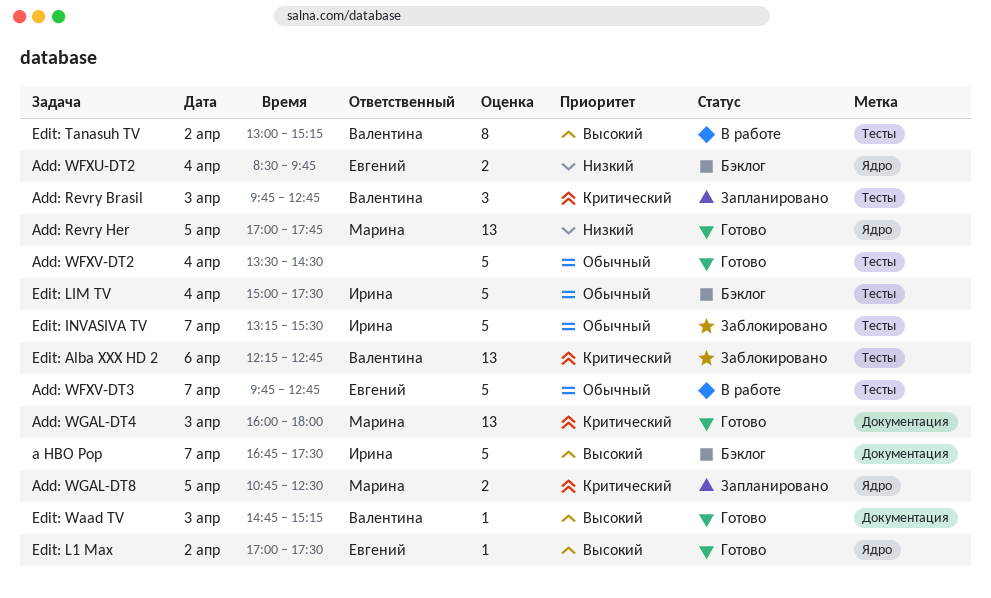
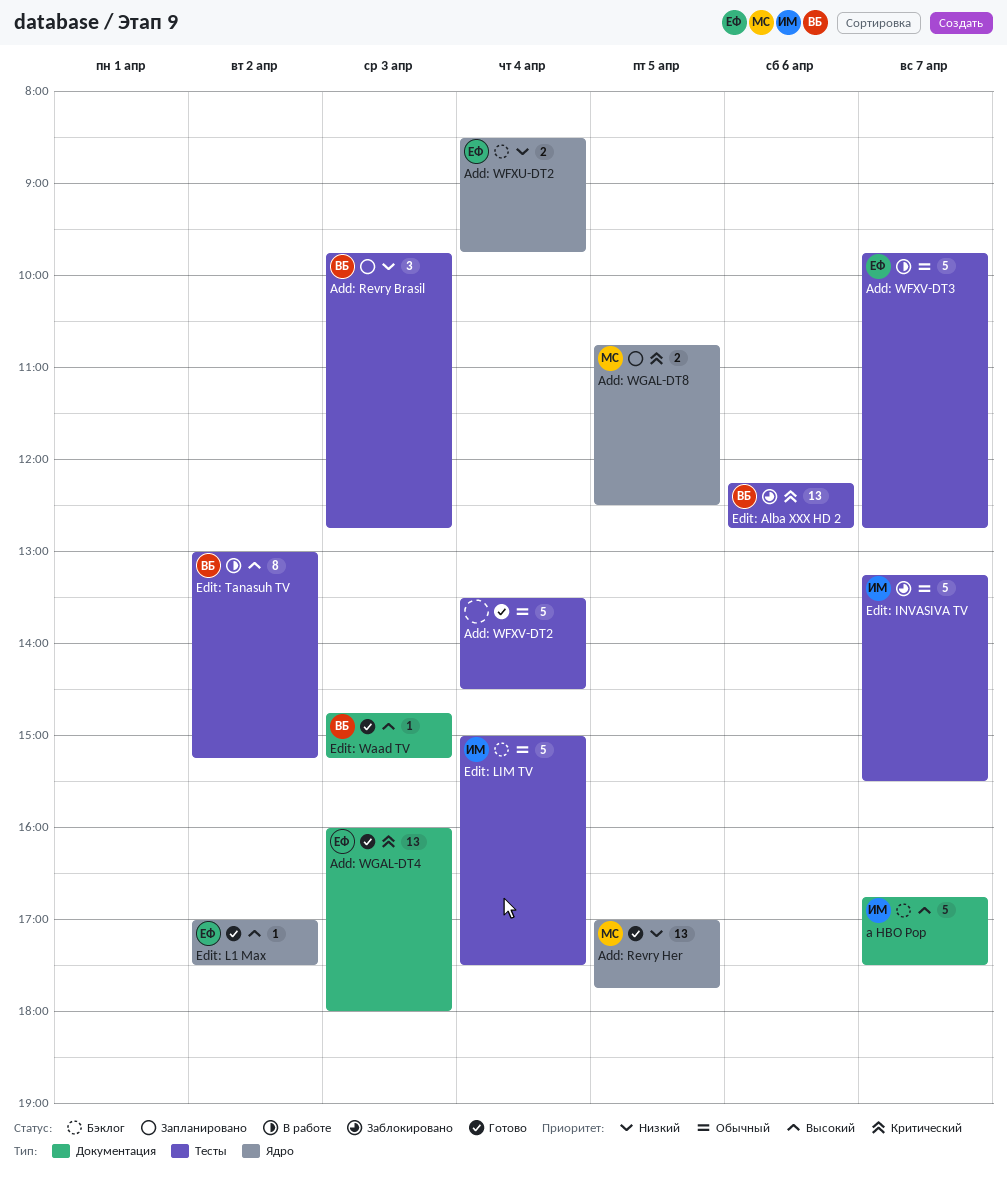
Add: Revry Brasil, priority: Критический -> Низкий
Add: WGAL-DT4, owner: Марина -> Евгений

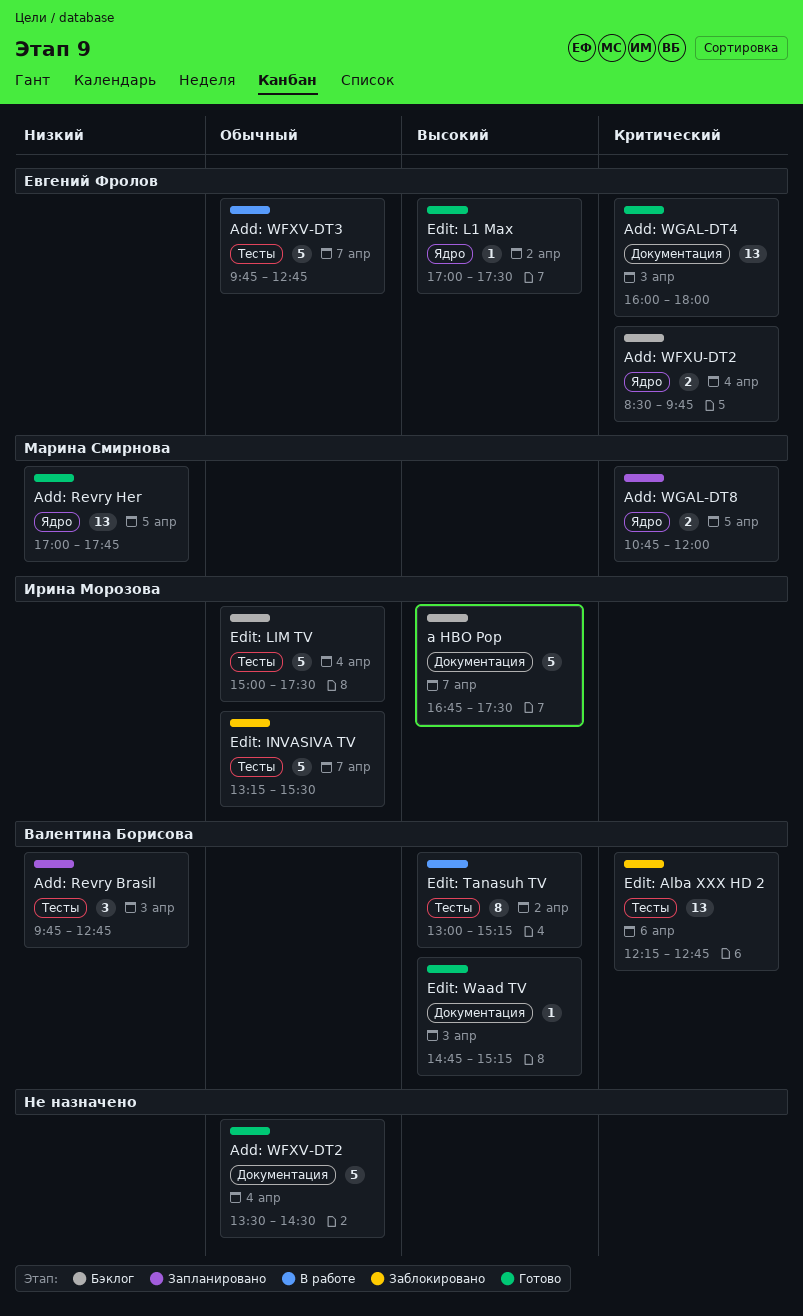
Add: WFXU-DT2, priority: Низкий -> Критический
Add: WFXV-DT2, label: Тесты -> Документация
Add: WGAL-DT8, ends: 12:30 -> 12:00

